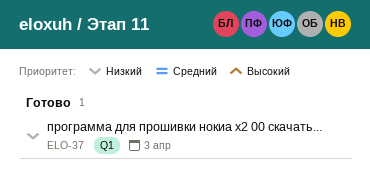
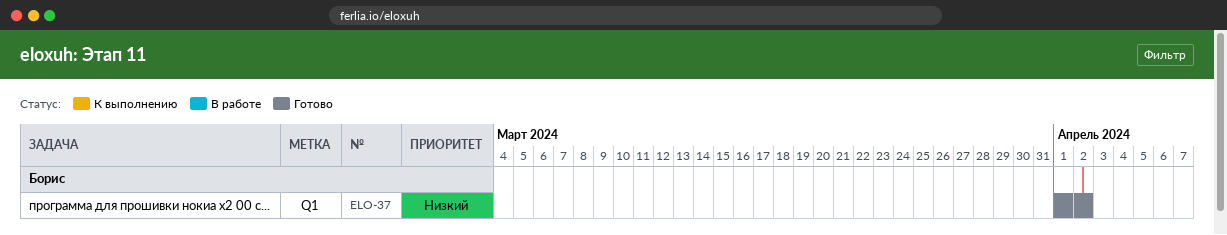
ELO-37, due: Apr 3 -> Apr 2

